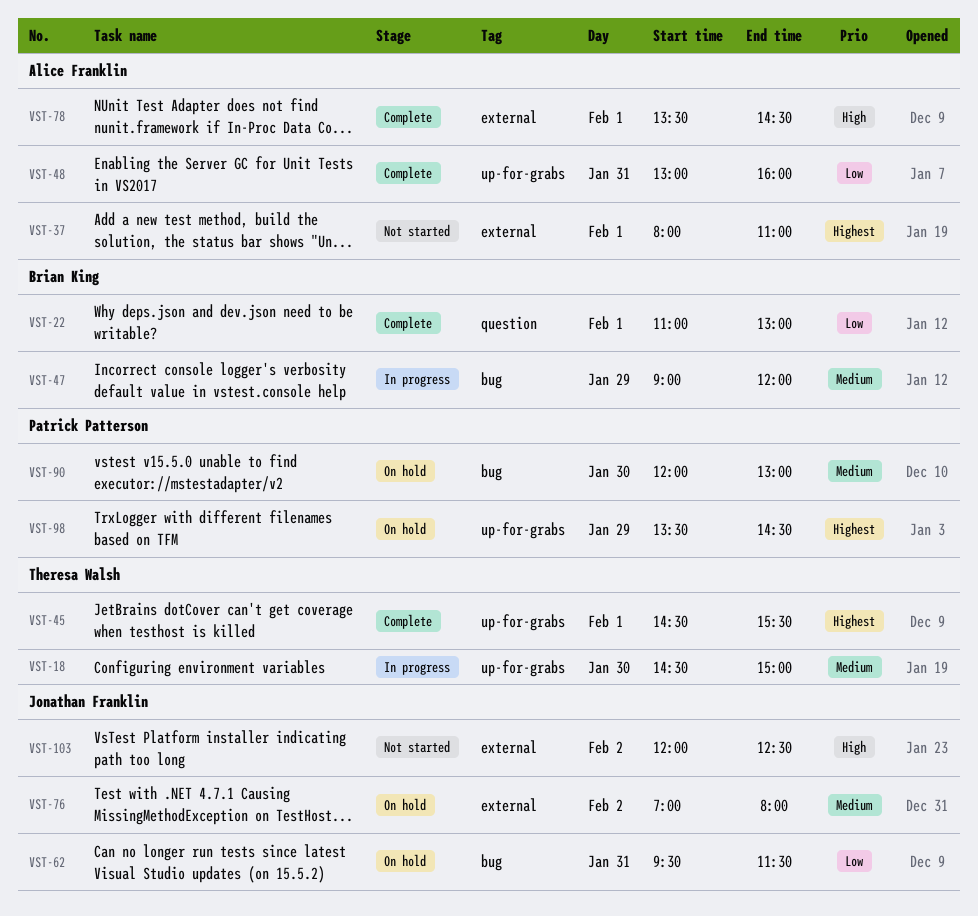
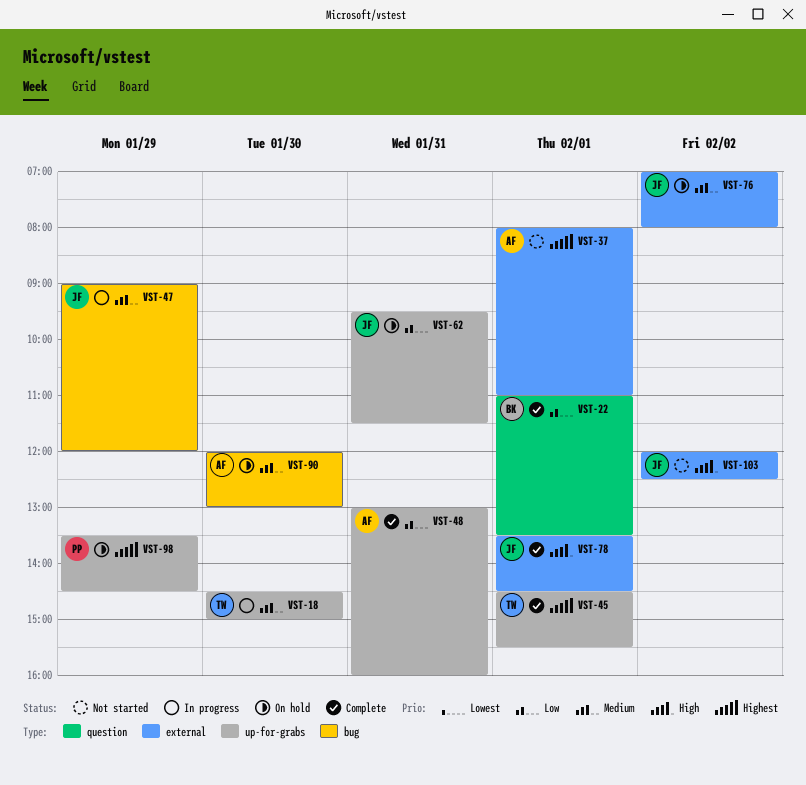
VST-22, ends: 13:00 -> 13:30
VST-47, owner: Brian King -> Jonathan Franklin
VST-62, label: bug -> up-for-grabs
VST-78, owner: Alice Franklin -> Jonathan Franklin
VST-90, owner: Patrick Patterson -> Alice Franklin

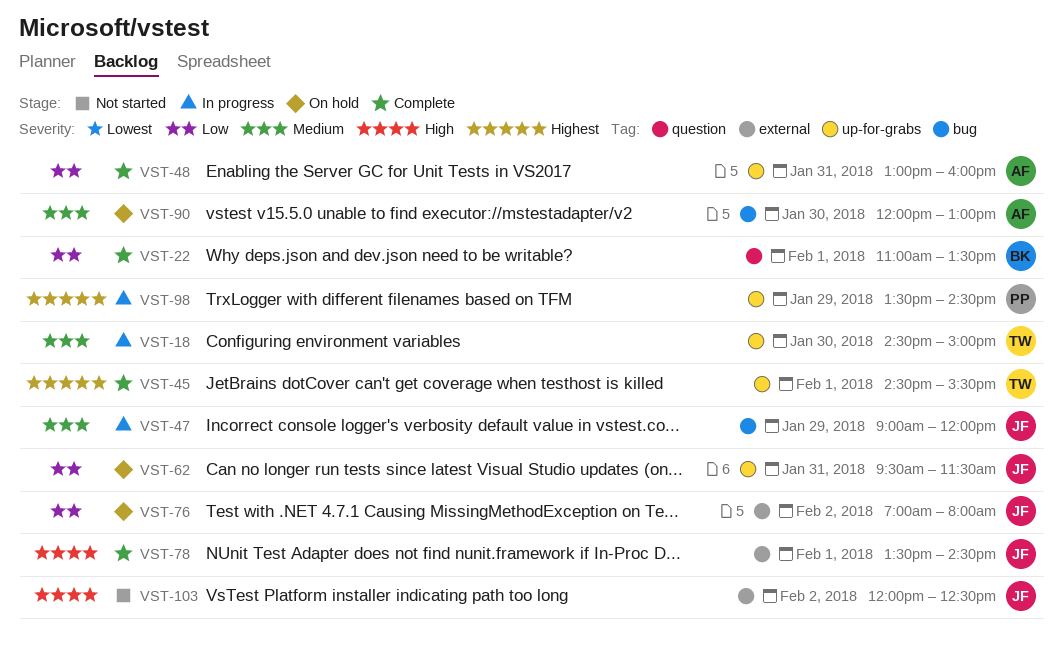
VST-37: present -> none
VST-76, priority: Medium -> Low
VST-98, status: On hold -> In progress

